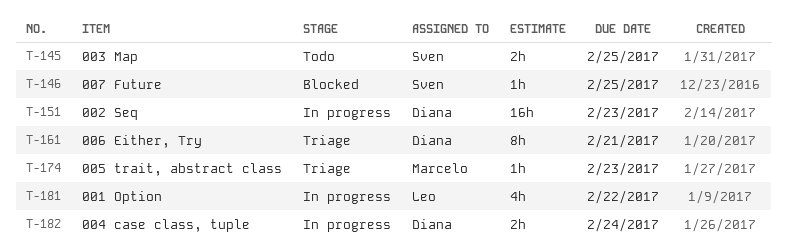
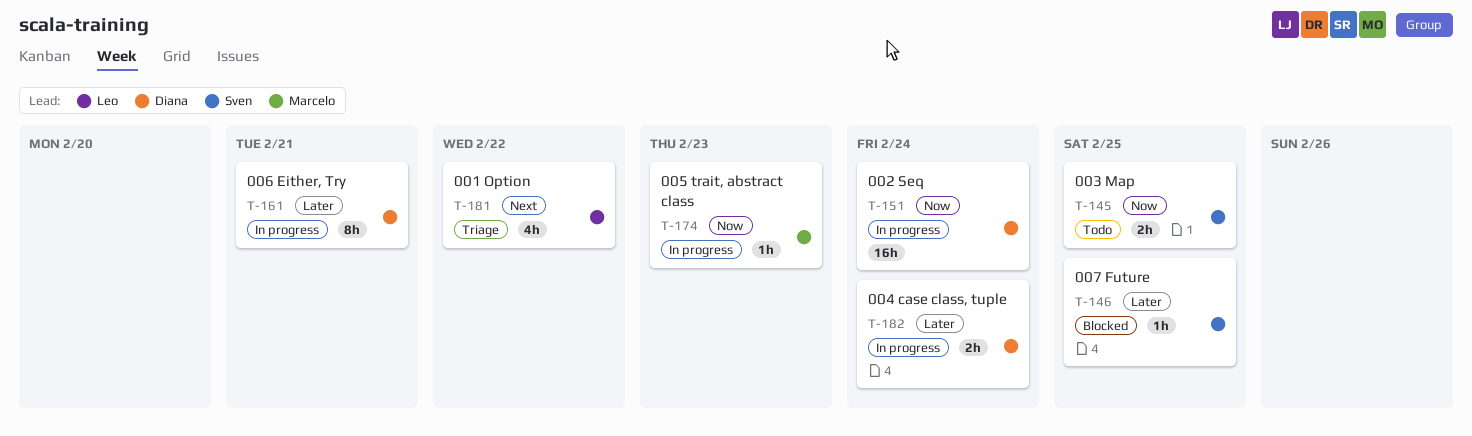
T-151, due: Feb 23 -> Feb 24
T-161, status: Triage -> In progress
T-174, status: Triage -> In progress
T-181, status: In progress -> Triage

